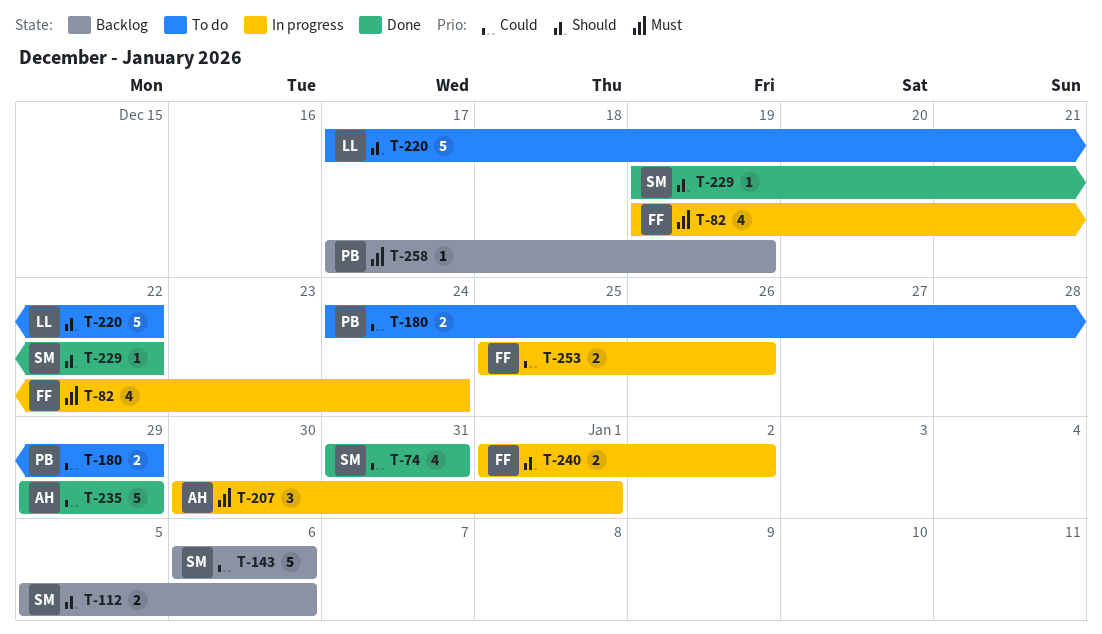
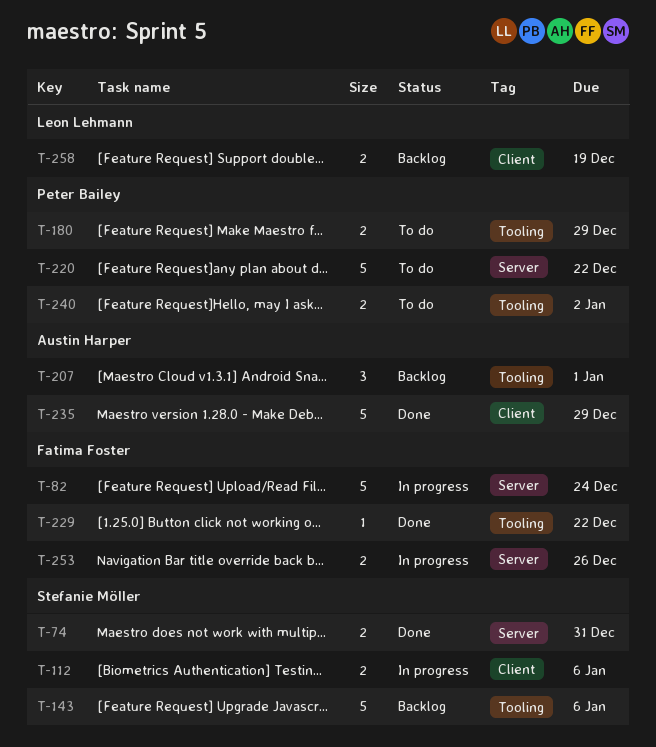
T-74, estimate: 4 -> 2
T-82, estimate: 4 -> 5
T-112, status: Backlog -> In progress
T-207, status: In progress -> Backlog
T-220, owner: Leon Lehmann -> Peter Bailey
T-229, owner: Stefanie Möller -> Fatima Foster
T-240, status: In progress -> To do
T-240, owner: Fatima Foster -> Peter Bailey
T-258, owner: Peter Bailey -> Leon Lehmann
T-258, estimate: 1 -> 2

